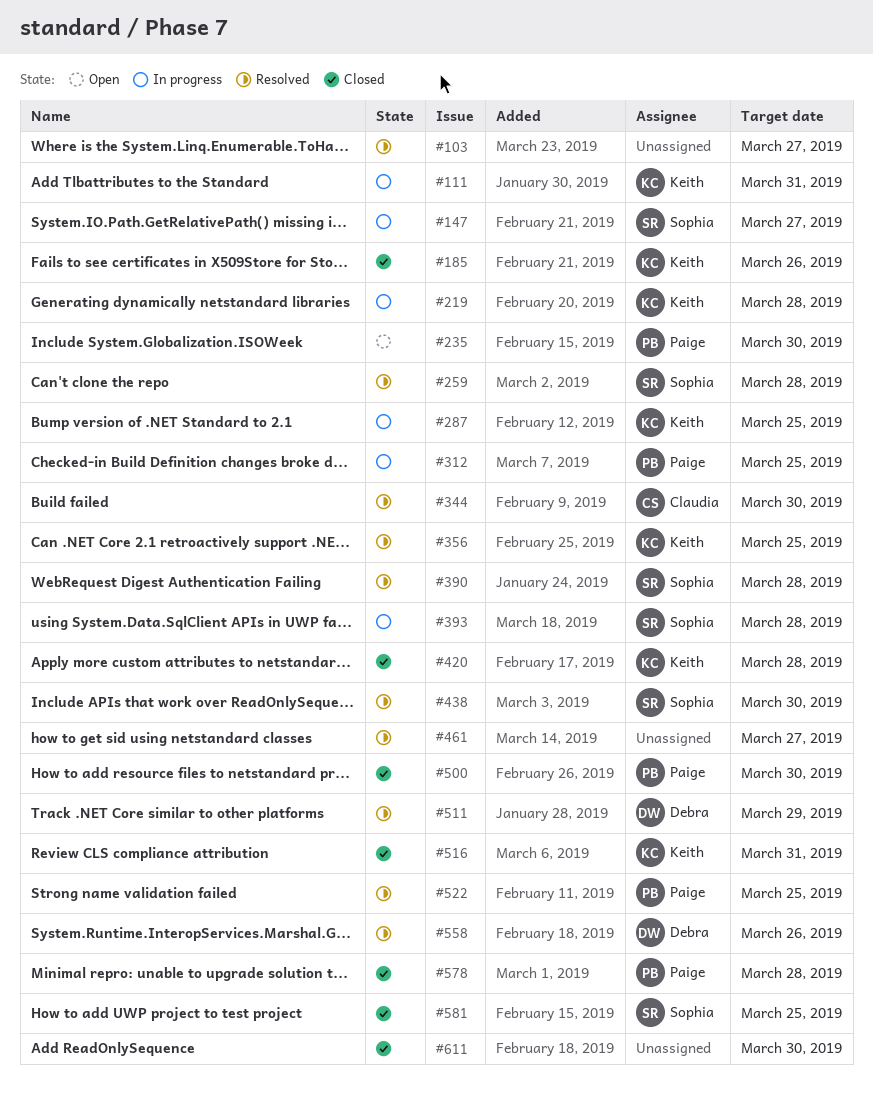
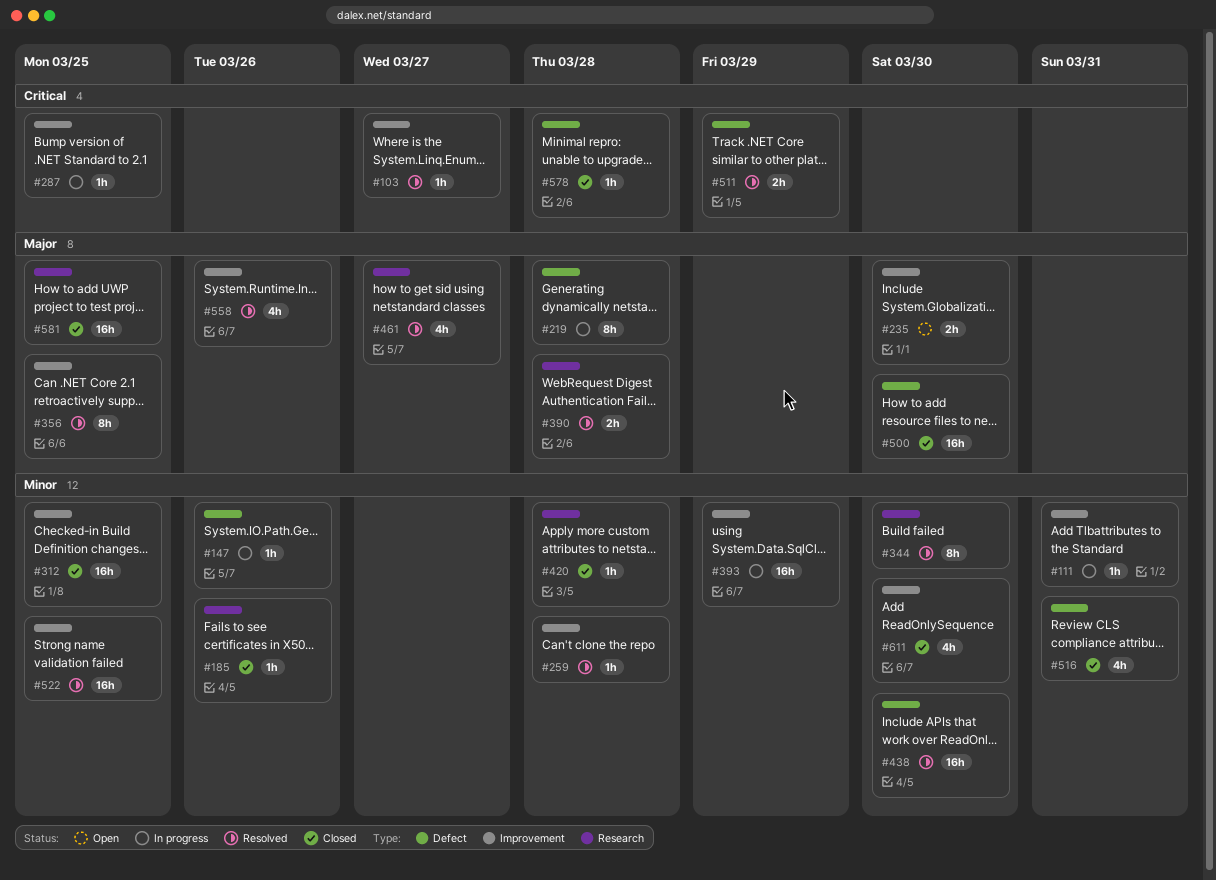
#147, due: Mar 27 -> Mar 26
#312, status: In progress -> Closed
#393, due: Mar 28 -> Mar 29

